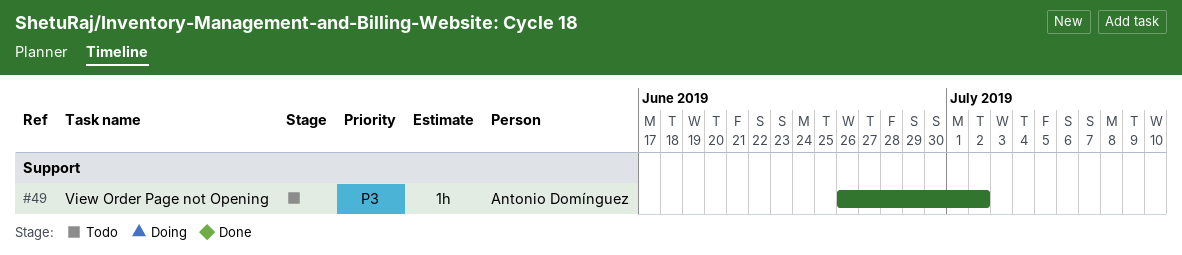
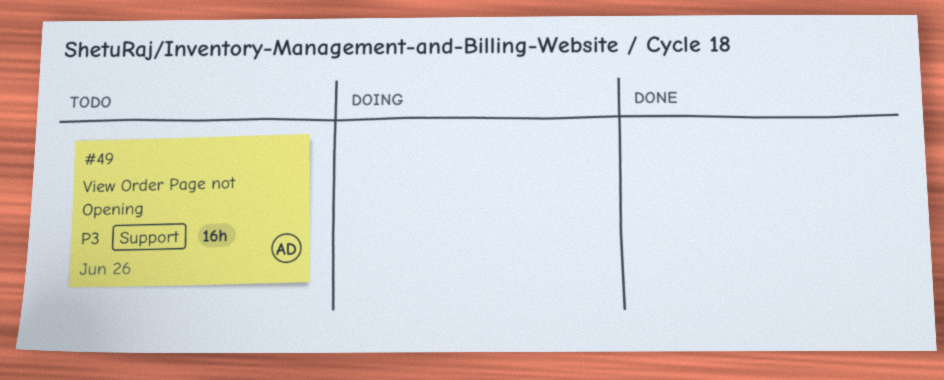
#49, estimate: 1h -> 16h
#49, due: Jul 2 -> Jun 26

